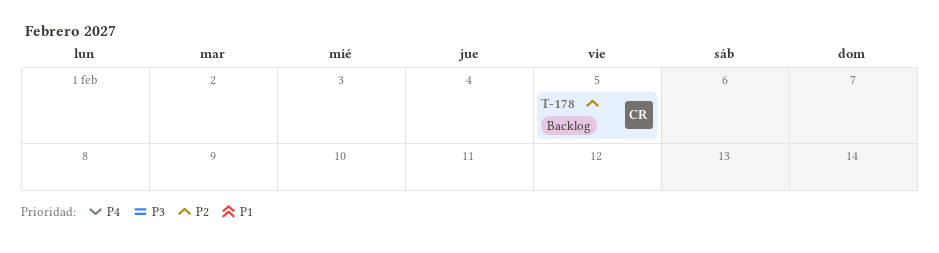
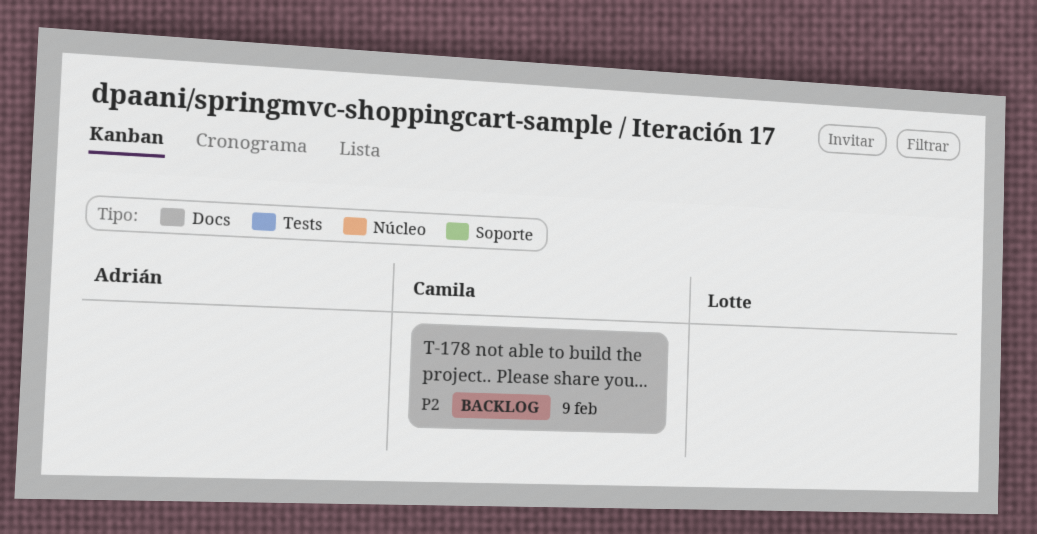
T-178, due: Feb 5 -> Feb 9

